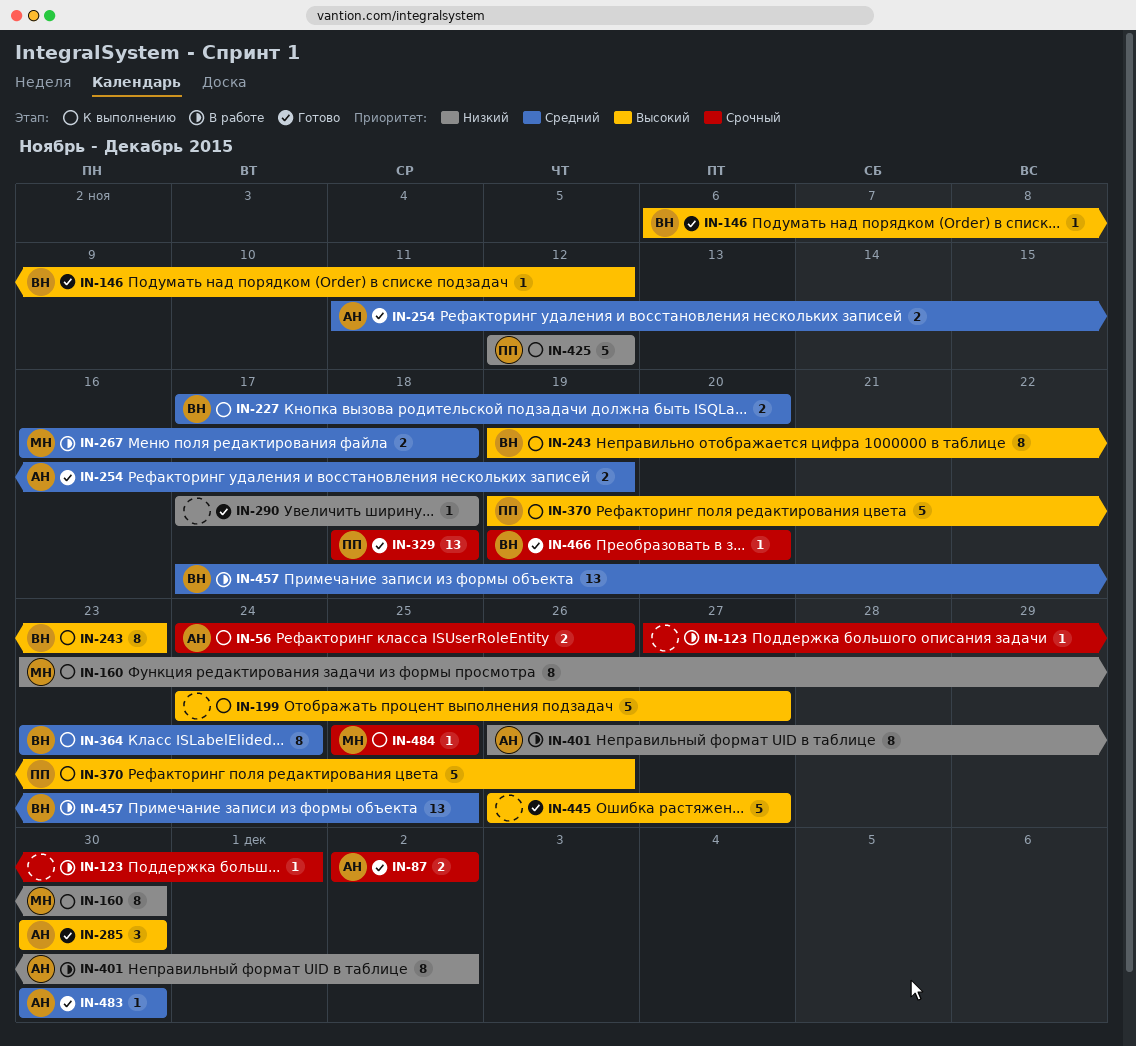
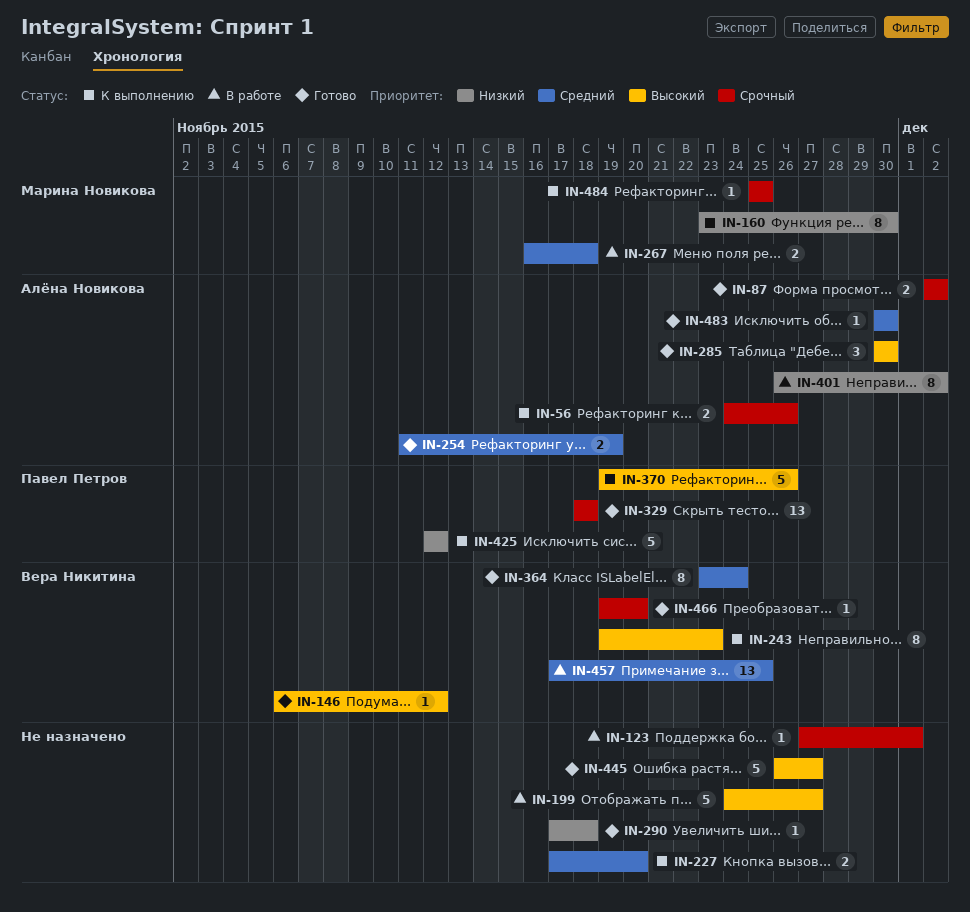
IN-199, status: К выполнению -> В работе
IN-227, owner: Вера Никитина -> none
IN-364, status: К выполнению -> Готово

